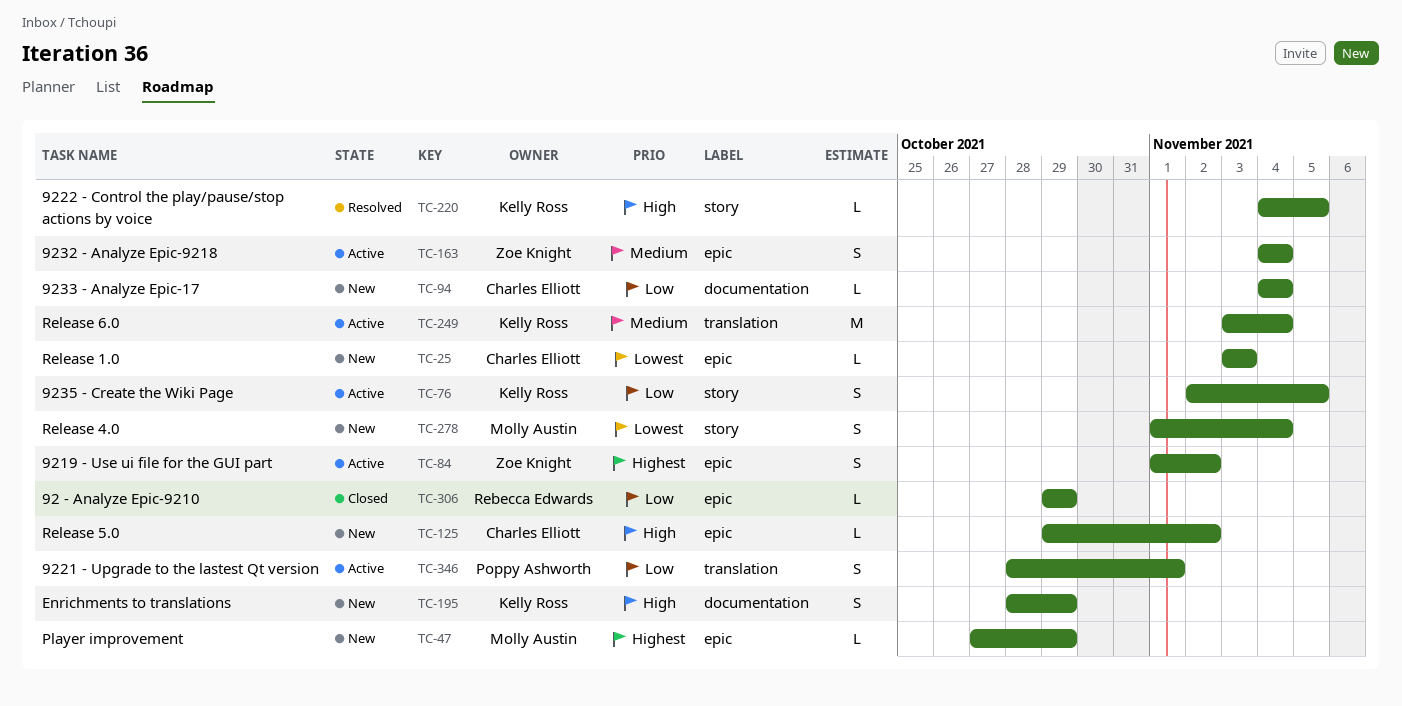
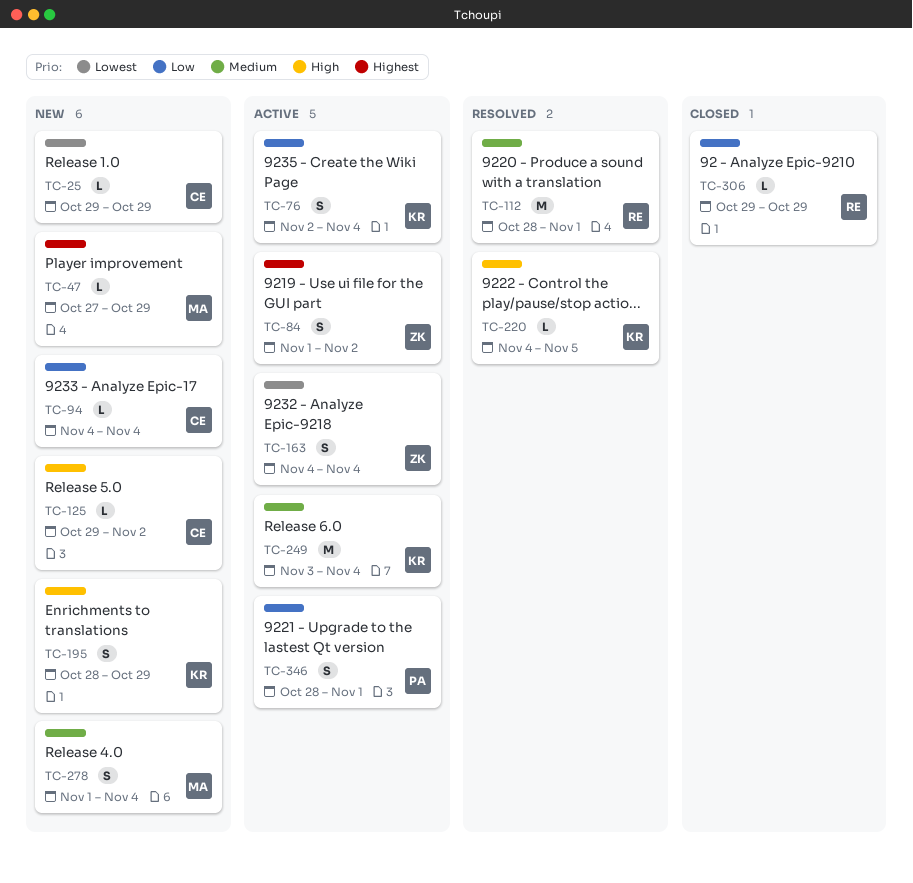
TC-25, start: Nov 3 -> Oct 29
TC-25, due: Nov 3 -> Oct 29
TC-76, due: Nov 5 -> Nov 4
TC-112: none -> present
TC-163, priority: Medium -> Lowest
TC-278, priority: Lowest -> Medium

